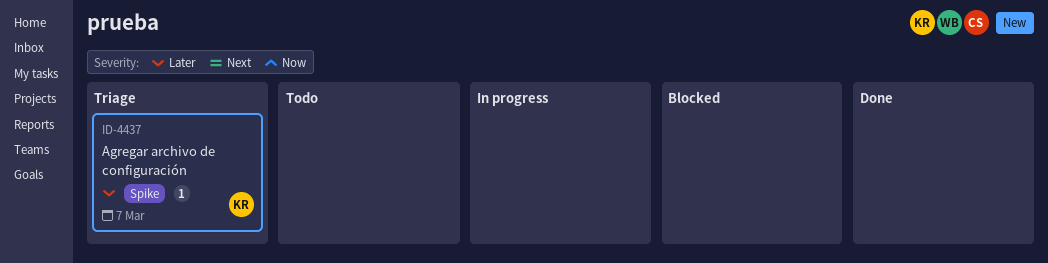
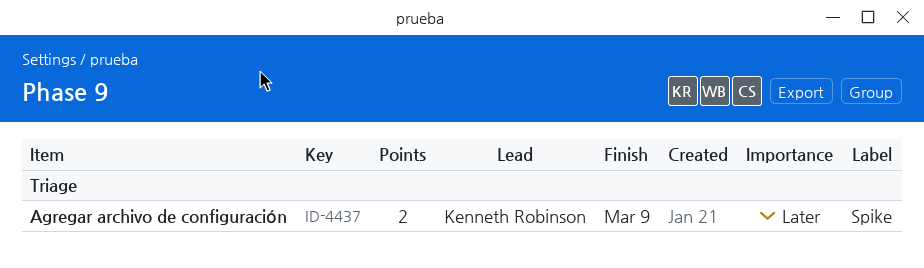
ID-4437, estimate: 1 -> 2
ID-4437, due: Mar 7 -> Mar 9

